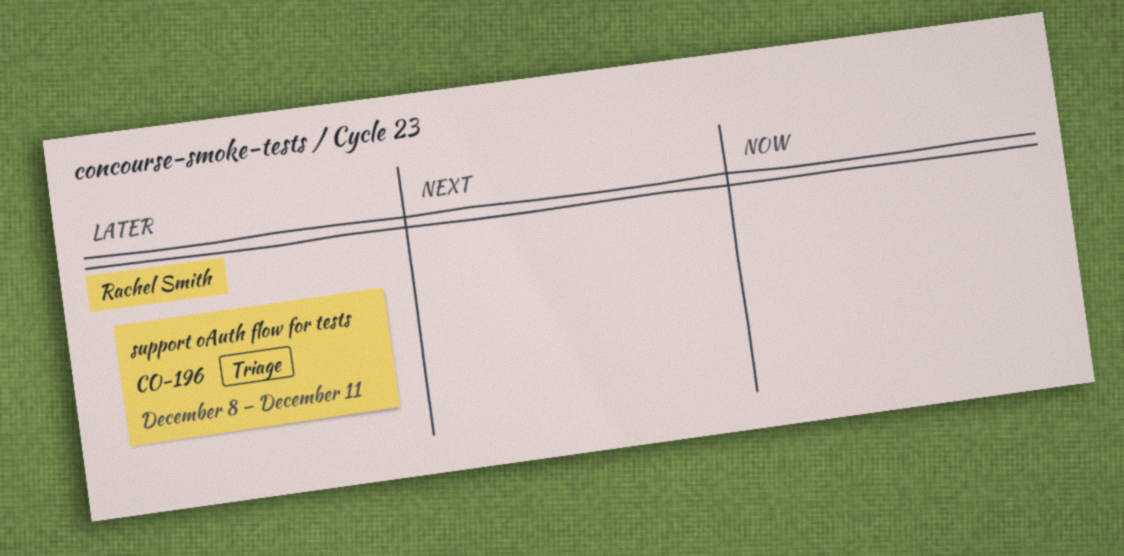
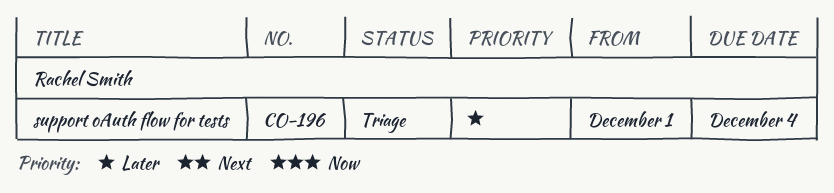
CO-196, start: Dec 8 -> Dec 1
CO-196, due: Dec 11 -> Dec 4

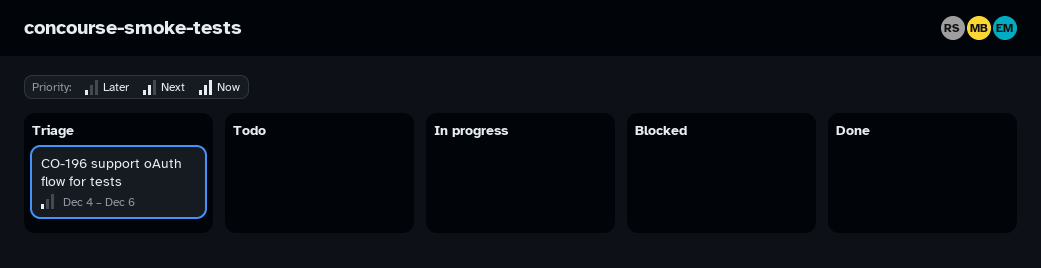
CO-196, start: Dec 1 -> Dec 4
CO-196, due: Dec 4 -> Dec 6

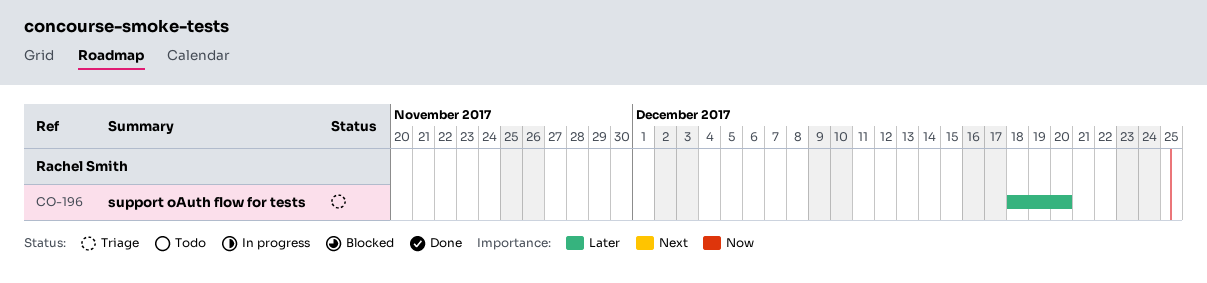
CO-196, start: Dec 4 -> Dec 18
CO-196, due: Dec 6 -> Dec 20

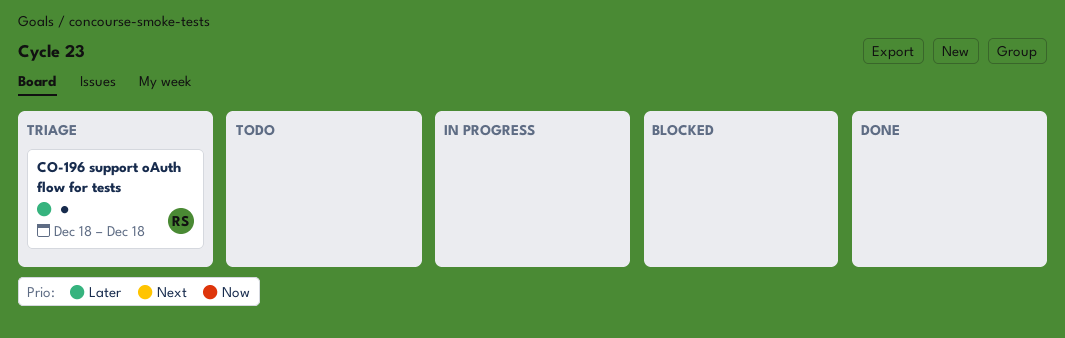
CO-196, due: Dec 20 -> Dec 18

